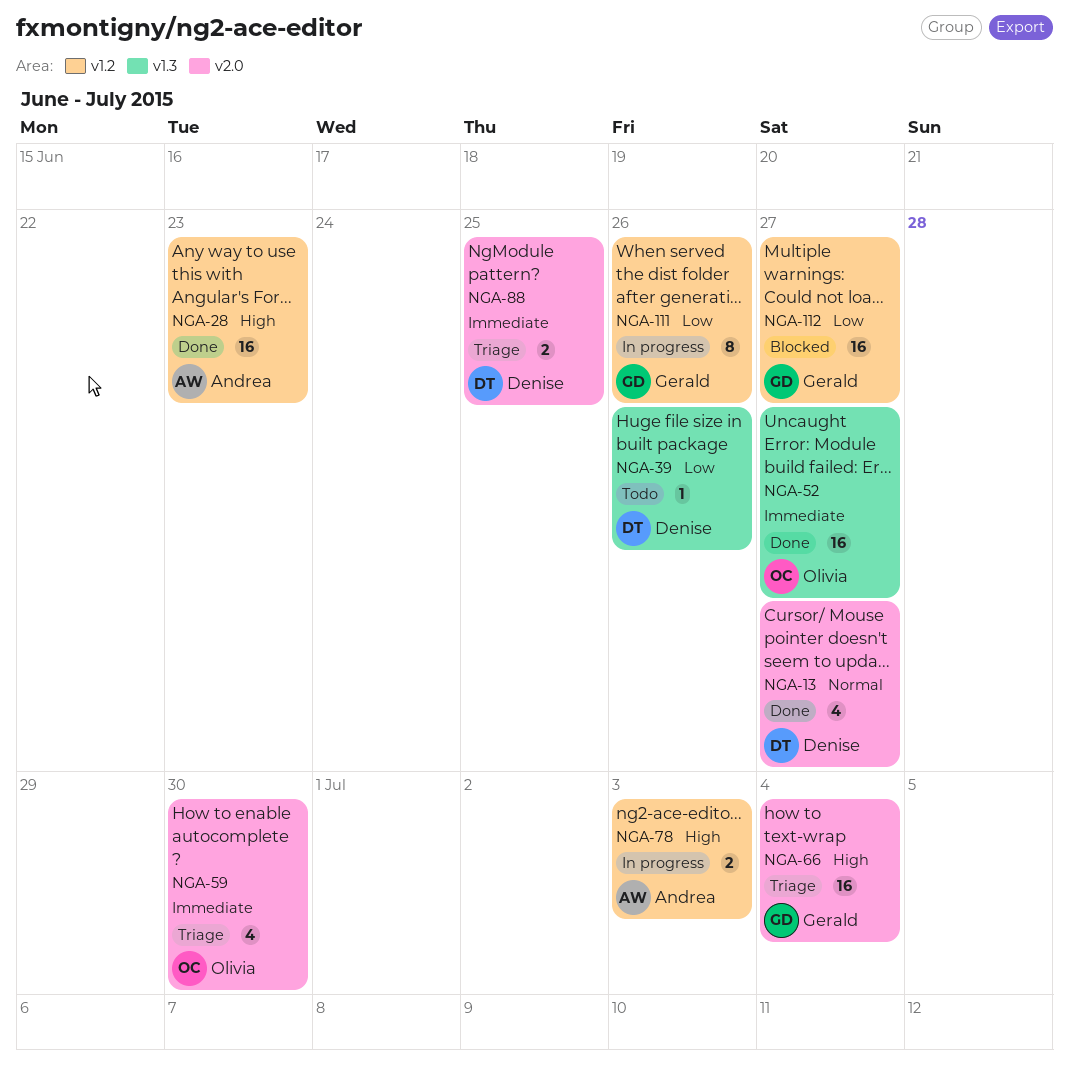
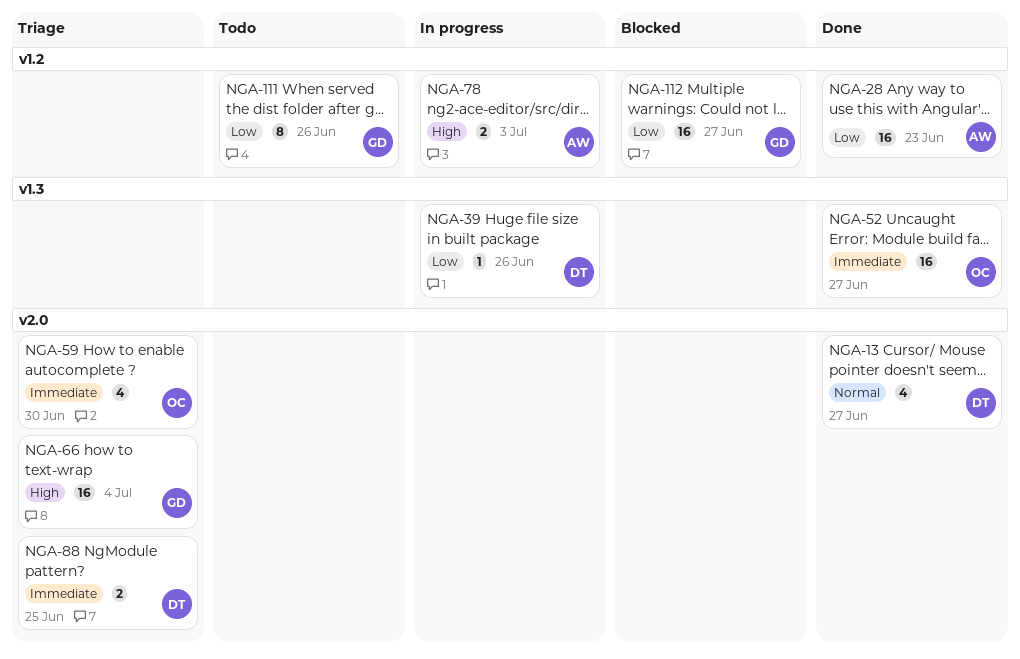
NGA-28, priority: High -> Low
NGA-39, status: Todo -> In progress
NGA-111, status: In progress -> Todo

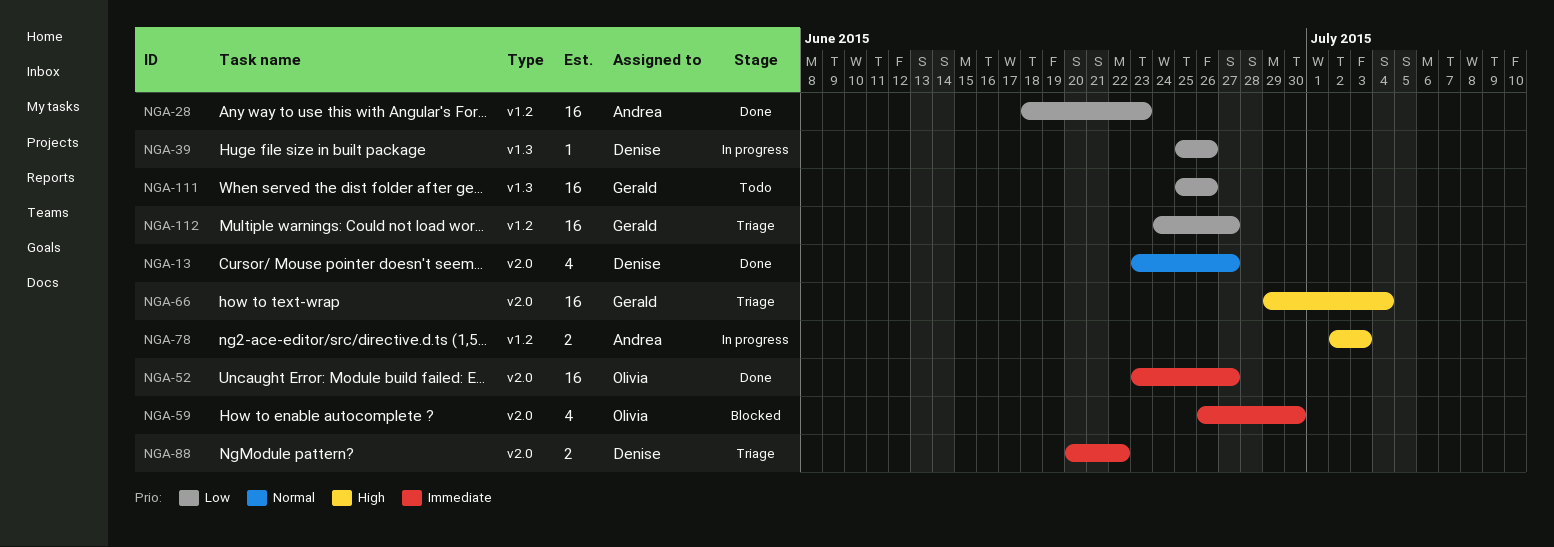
NGA-52, label: v1.3 -> v2.0
NGA-59, status: Triage -> Blocked
NGA-88, due: Jun 25 -> Jun 22
NGA-111, label: v1.2 -> v1.3
NGA-111, estimate: 8 -> 16
NGA-112, status: Blocked -> Triage

